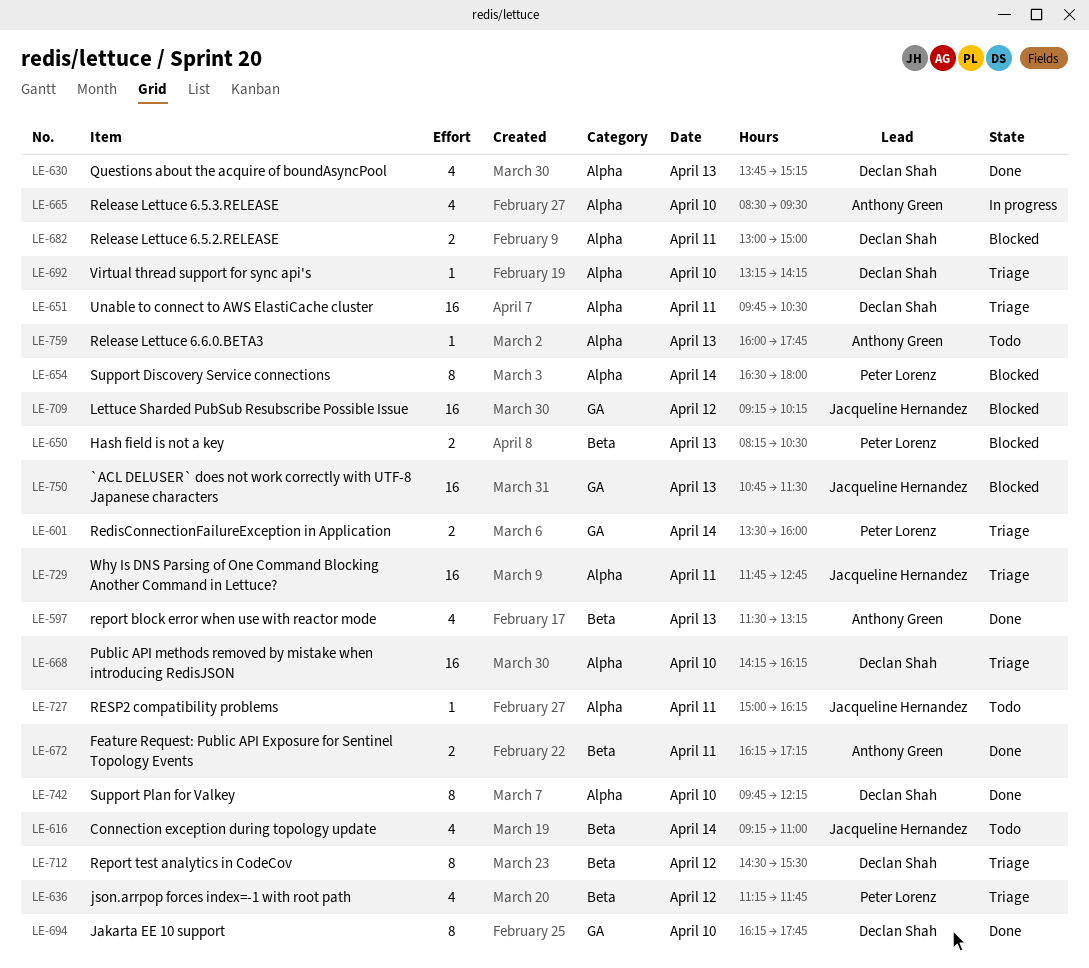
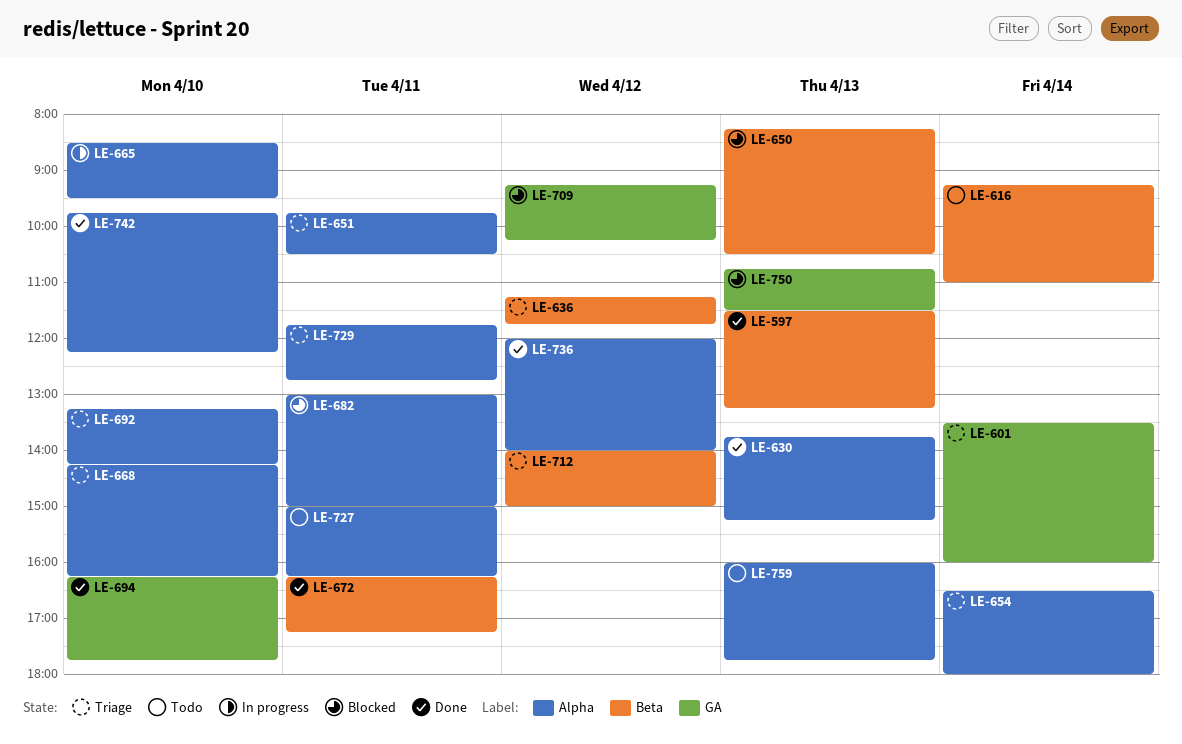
LE-654, status: Blocked -> Triage
LE-712, begins: 14:30 -> 14:00
LE-712, ends: 15:30 -> 15:00
LE-736: none -> present

